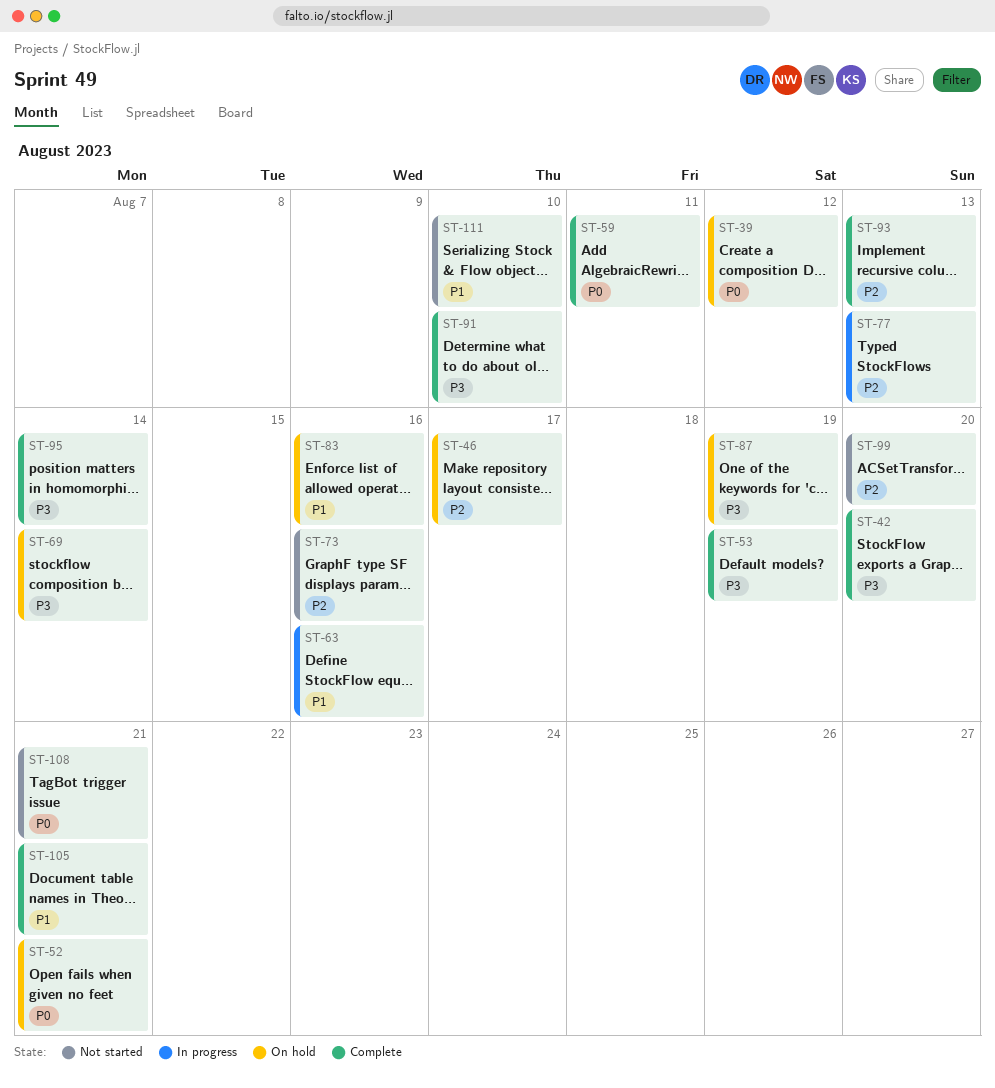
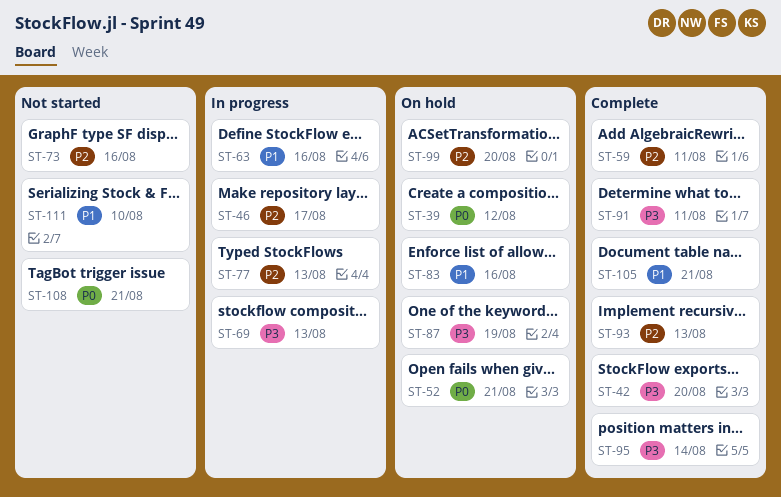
ST-46, status: On hold -> In progress
ST-53: present -> none
ST-59, priority: P0 -> P2
ST-69, status: On hold -> In progress
ST-69, due: Aug 14 -> Aug 13
ST-91, due: Aug 10 -> Aug 11
ST-99, status: Not started -> On hold

